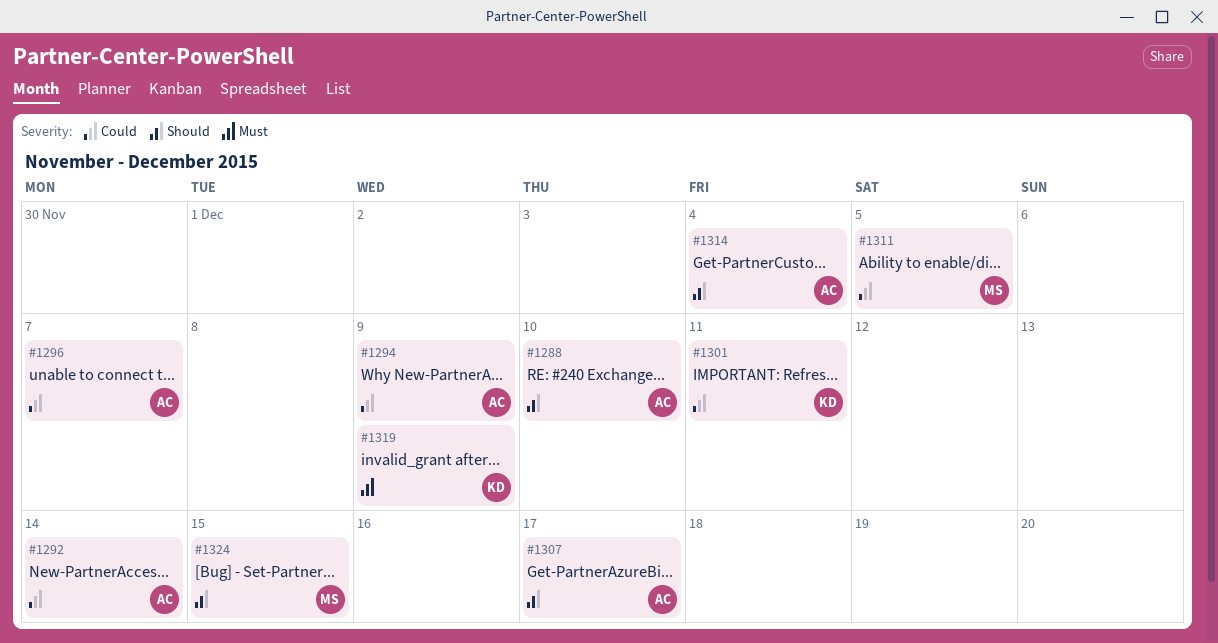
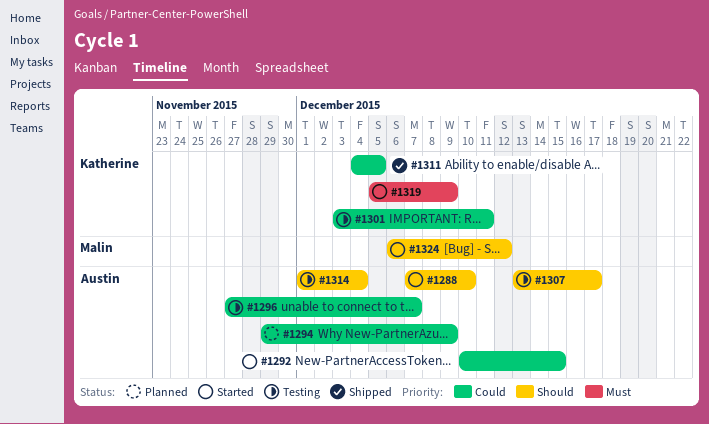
#1292, due: Dec 14 -> Dec 15
#1311, owner: Malin -> Katherine
#1324, due: Dec 15 -> Dec 12

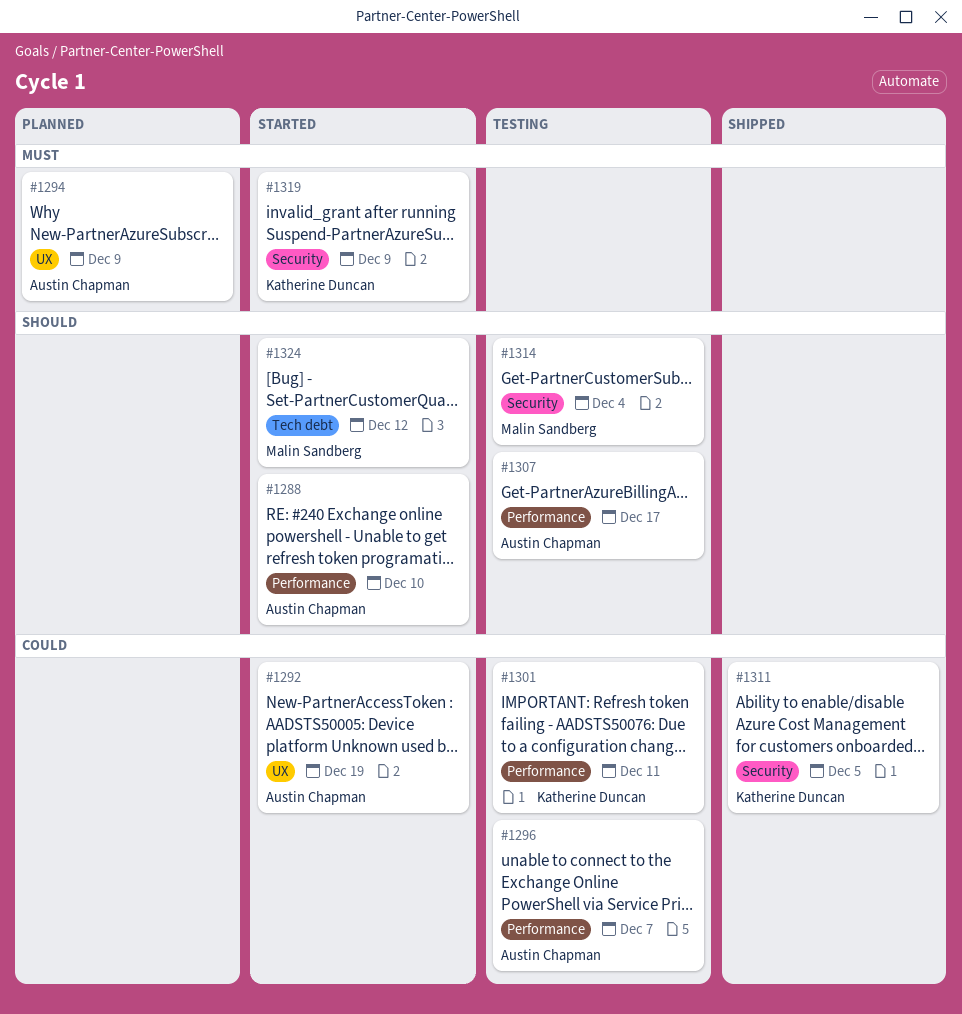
#1292, due: Dec 15 -> Dec 19
#1294, priority: Could -> Must
#1314, owner: Austin Chapman -> Malin Sandberg

